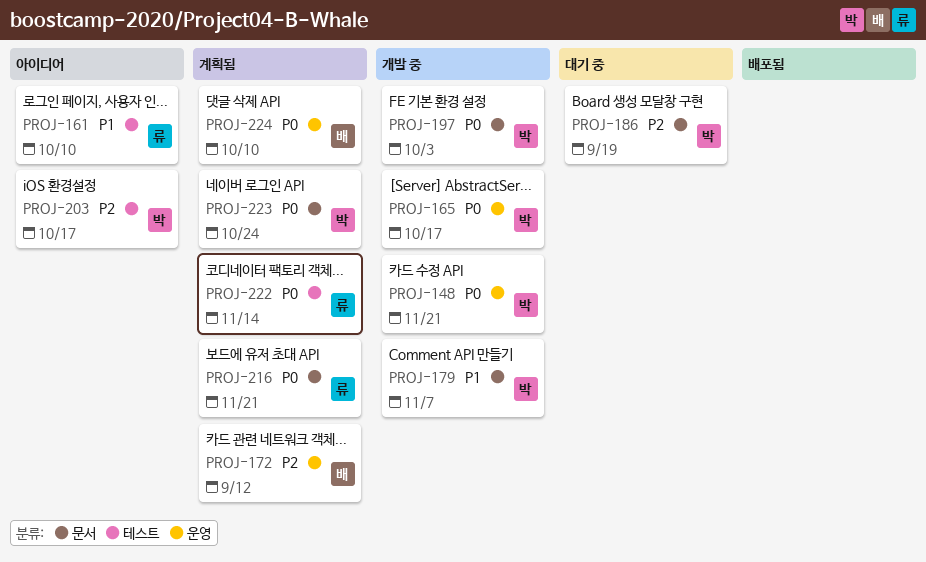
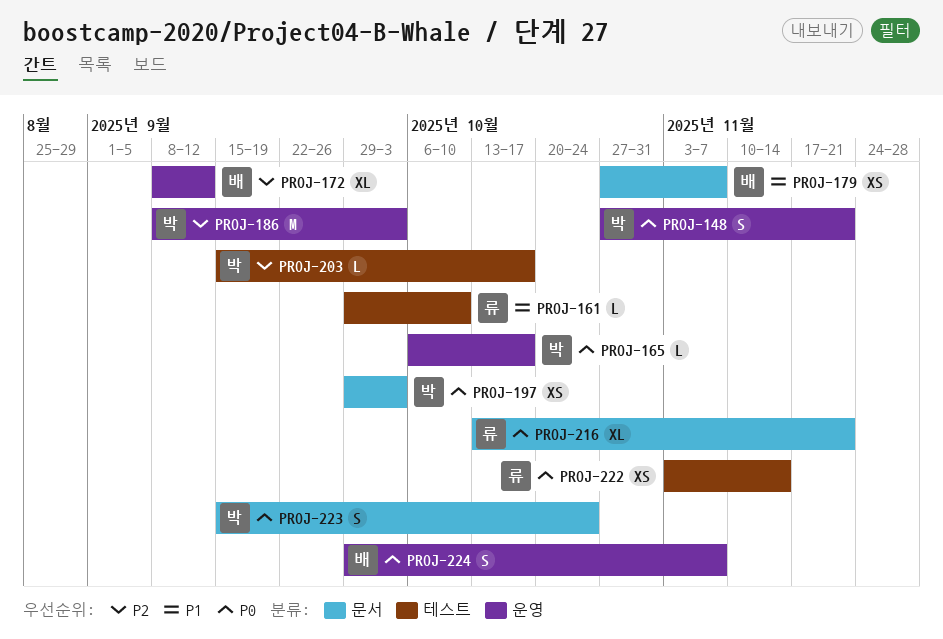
PROJ-179, owner: 박 -> 배
PROJ-186, label: 문서 -> 운영
PROJ-186, due: Sep 19 -> Oct 3
PROJ-224, due: Oct 10 -> Nov 7

